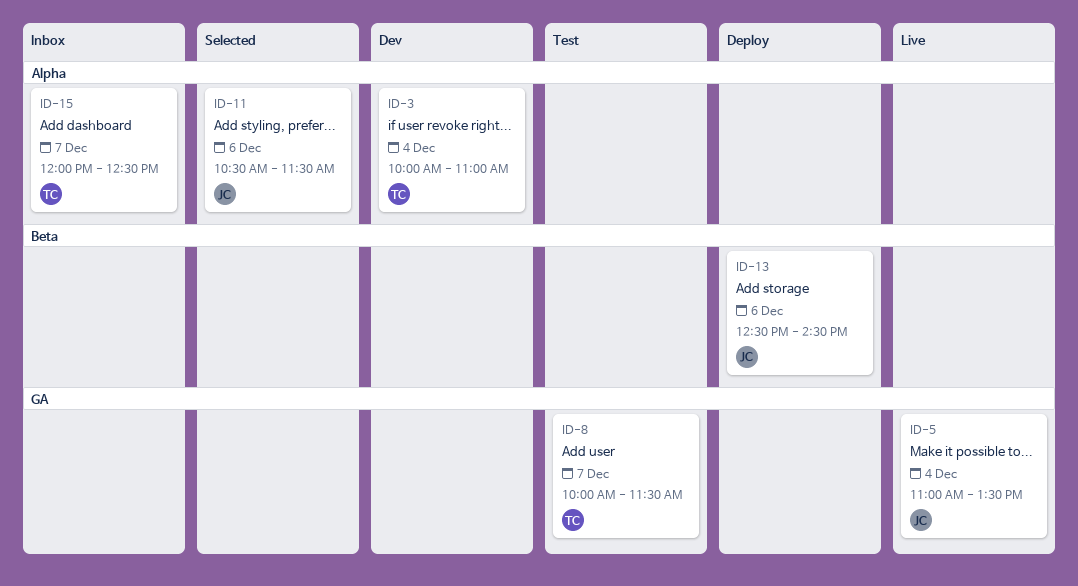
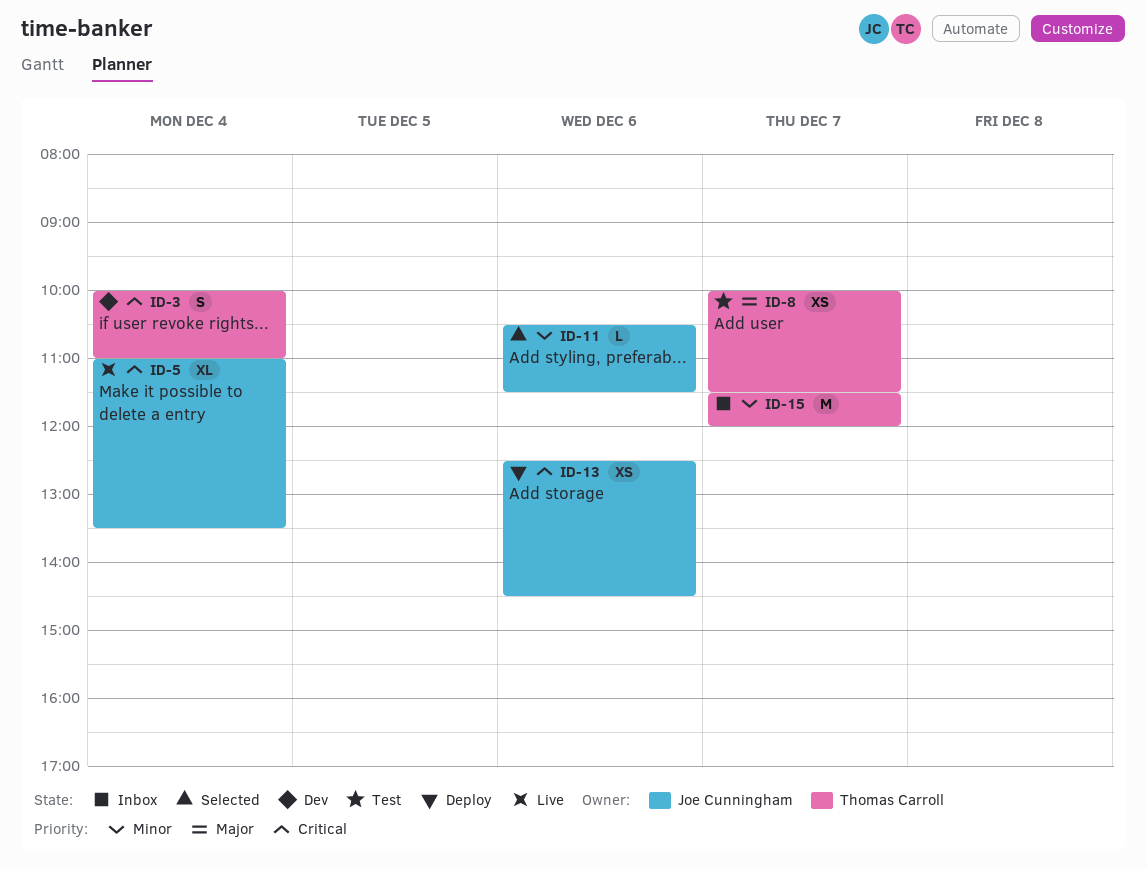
ID-15, begins: 12:00 -> 11:30
ID-15, ends: 12:30 -> 12:00

